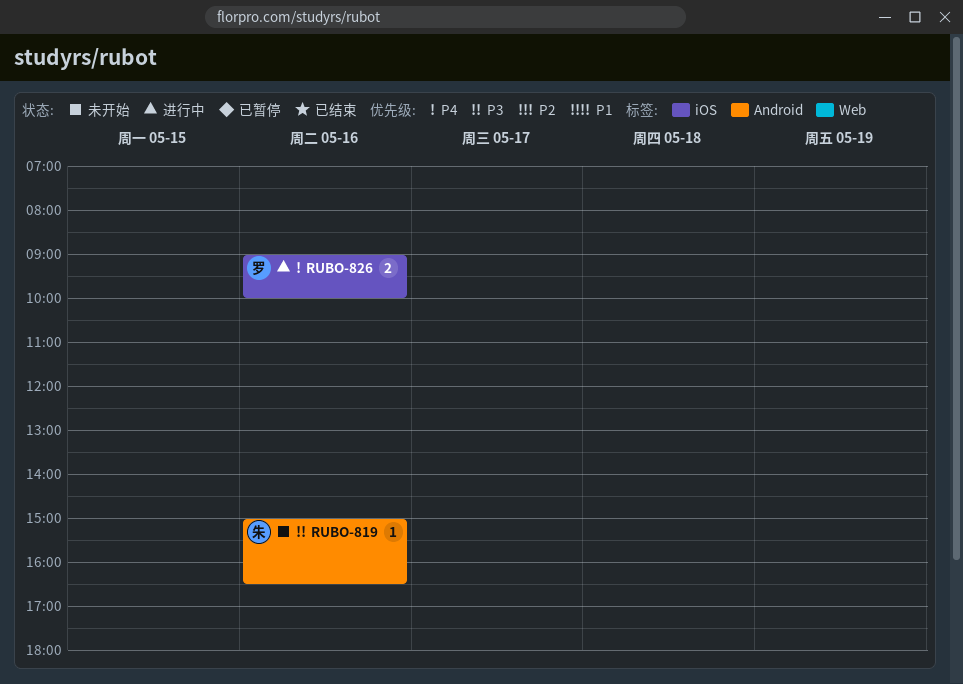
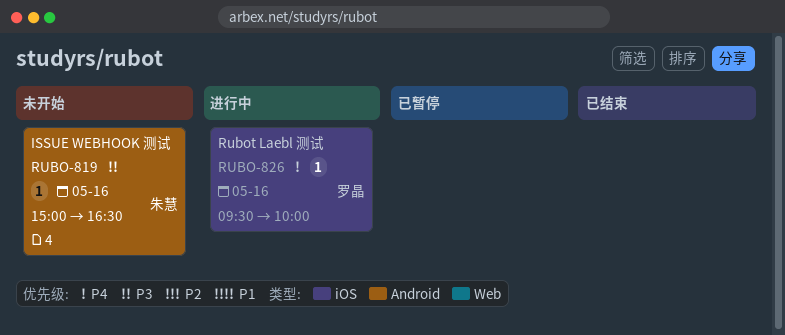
RUBO-826, estimate: 2 -> 1
RUBO-826, begins: 09:00 -> 09:30

